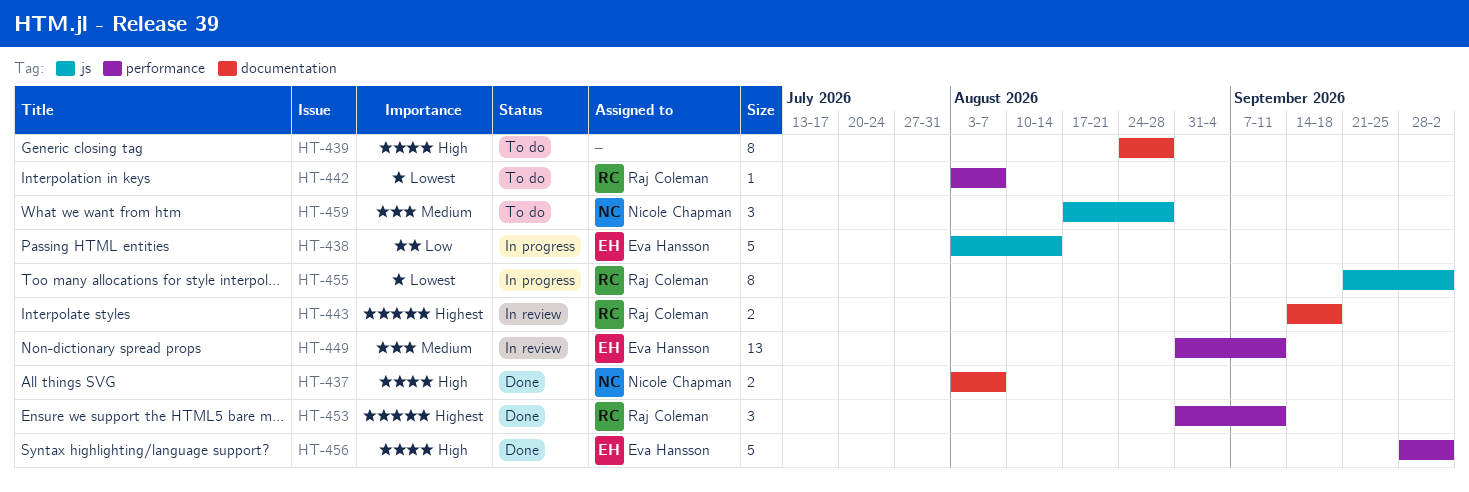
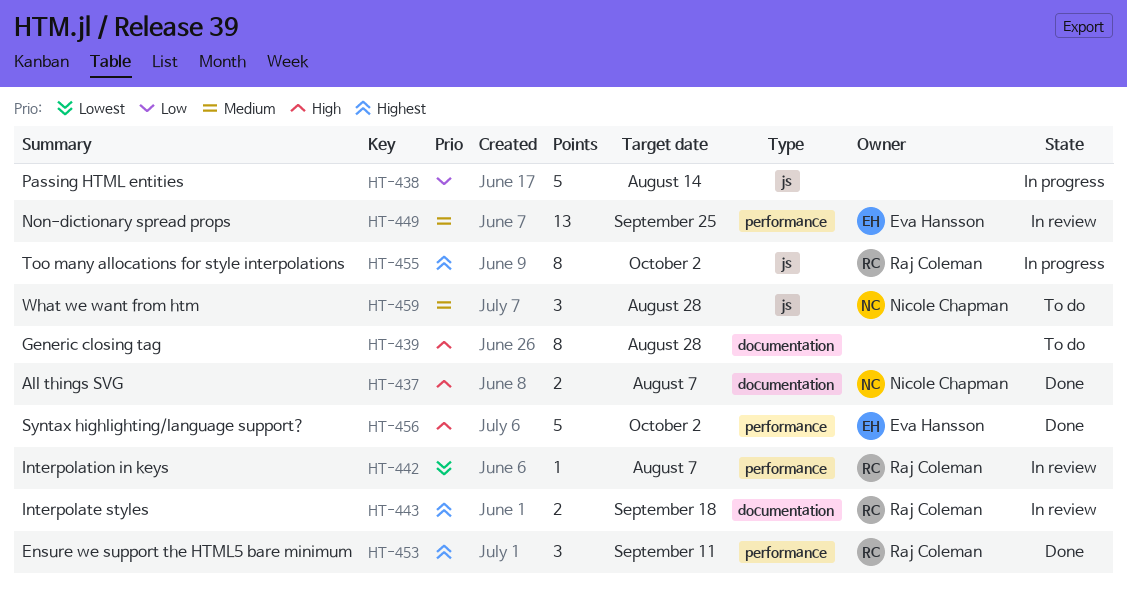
HT-438, owner: Eva Hansson -> none
HT-442, status: To do -> In review
HT-449, due: Sep 11 -> Sep 25
HT-455, priority: Lowest -> Highest

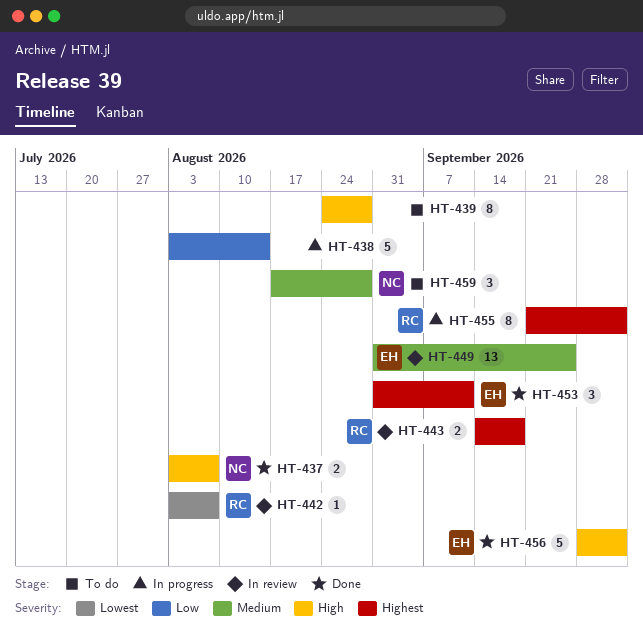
HT-453, owner: Raj Coleman -> Eva Hansson

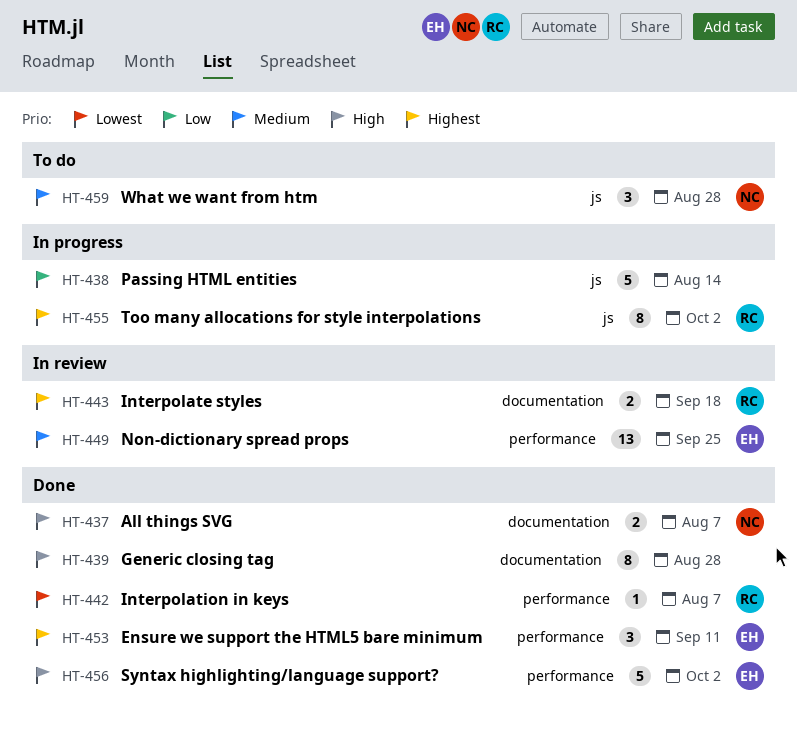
HT-439, status: To do -> Done
HT-442, status: In review -> Done

